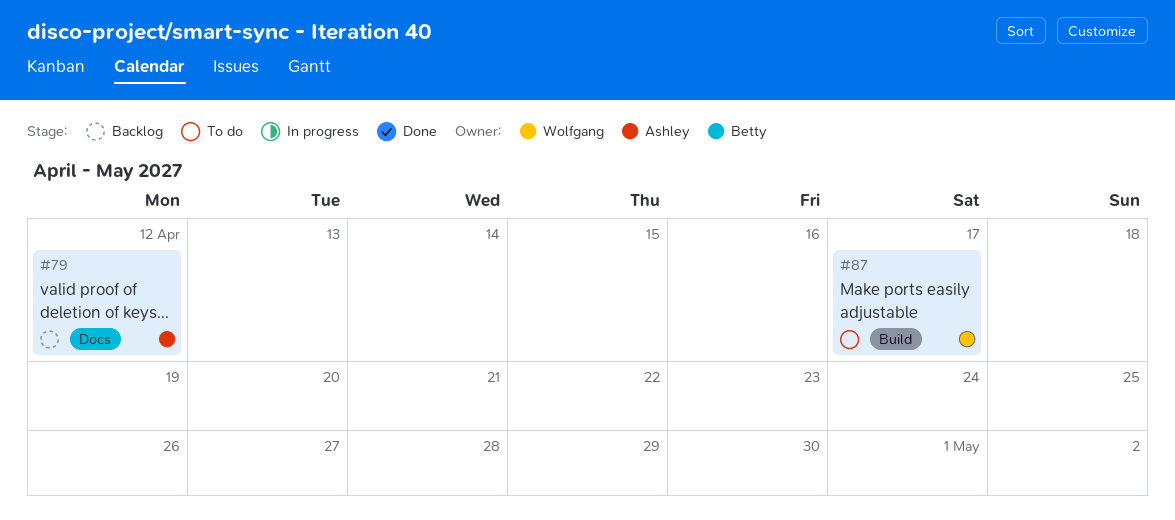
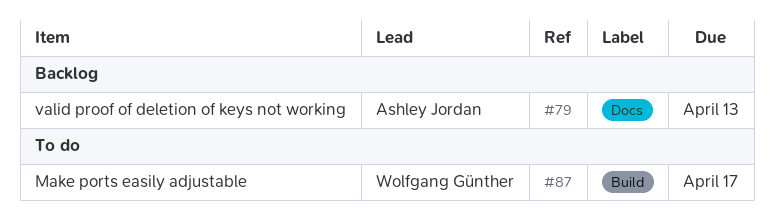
#79, due: Apr 12 -> Apr 13

